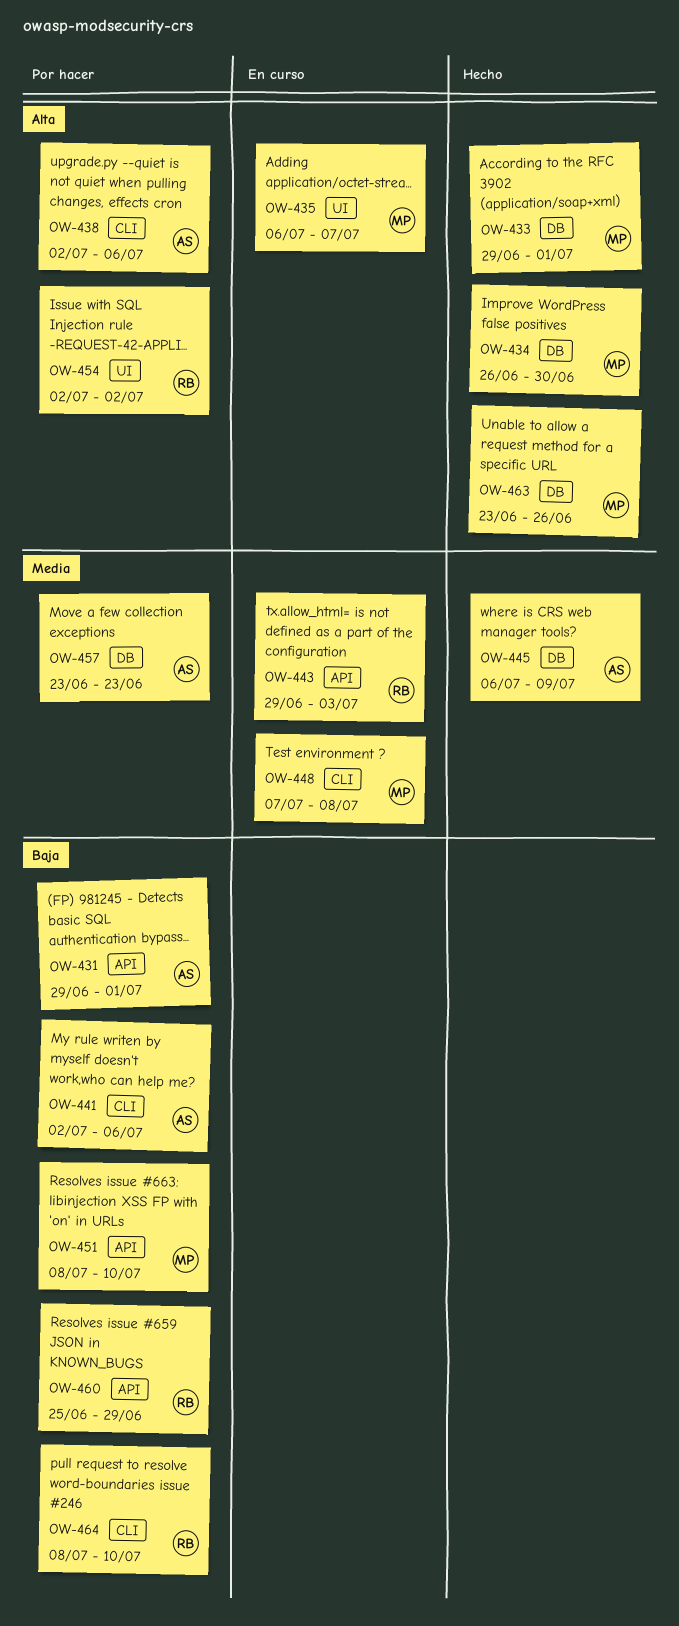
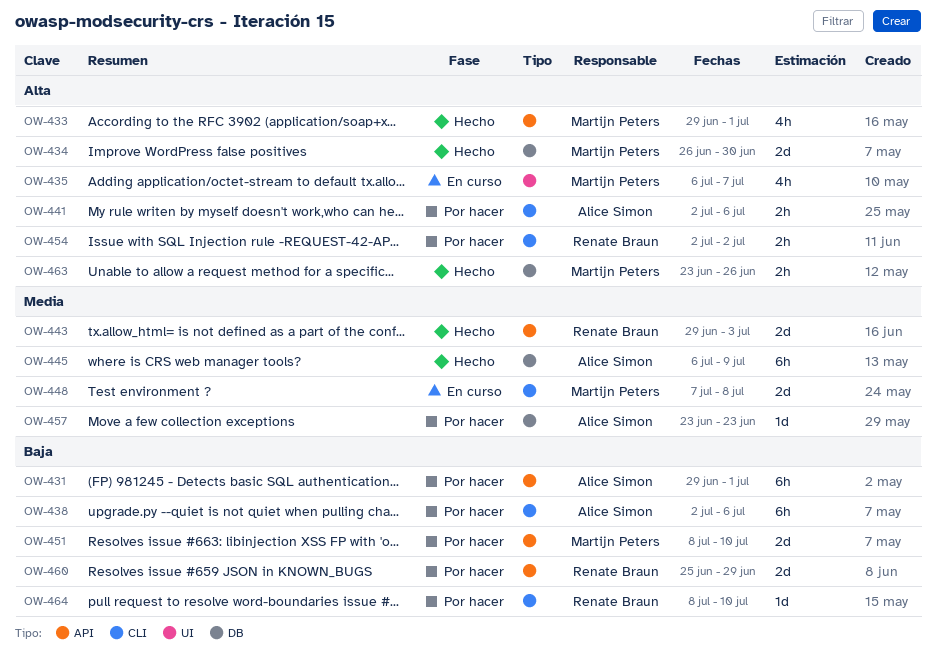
OW-433, label: DB -> API
OW-438, priority: Alta -> Baja
OW-441, priority: Baja -> Alta
OW-443, status: En curso -> Hecho
OW-454, label: UI -> CLI

